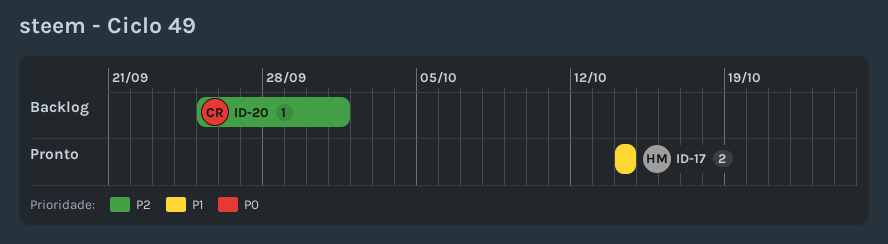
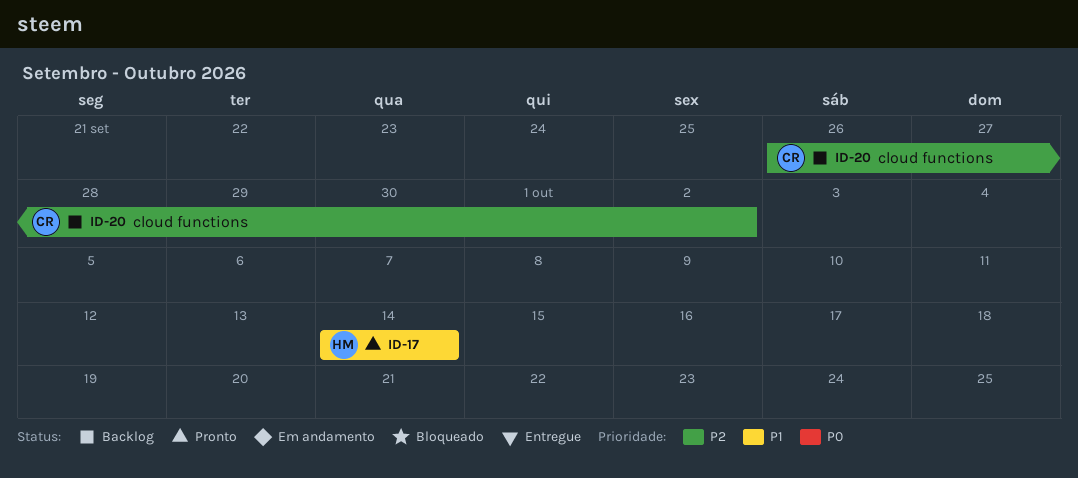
ID-20, start: Sep 25 -> Sep 26
ID-20, due: Oct 1 -> Oct 2

